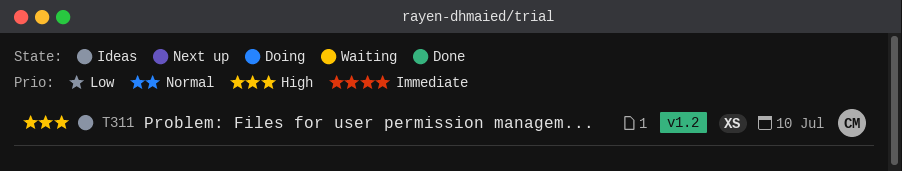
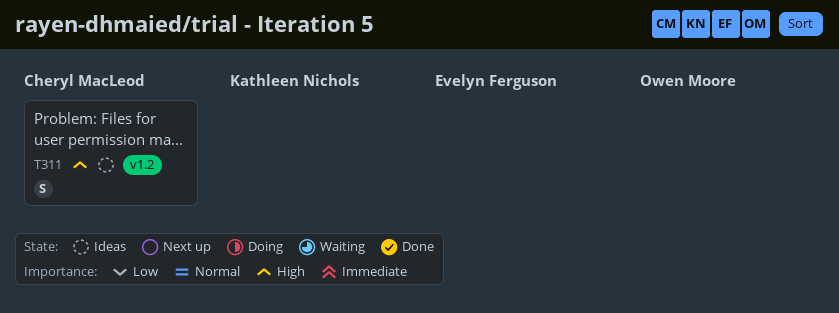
T311, estimate: XS -> S

